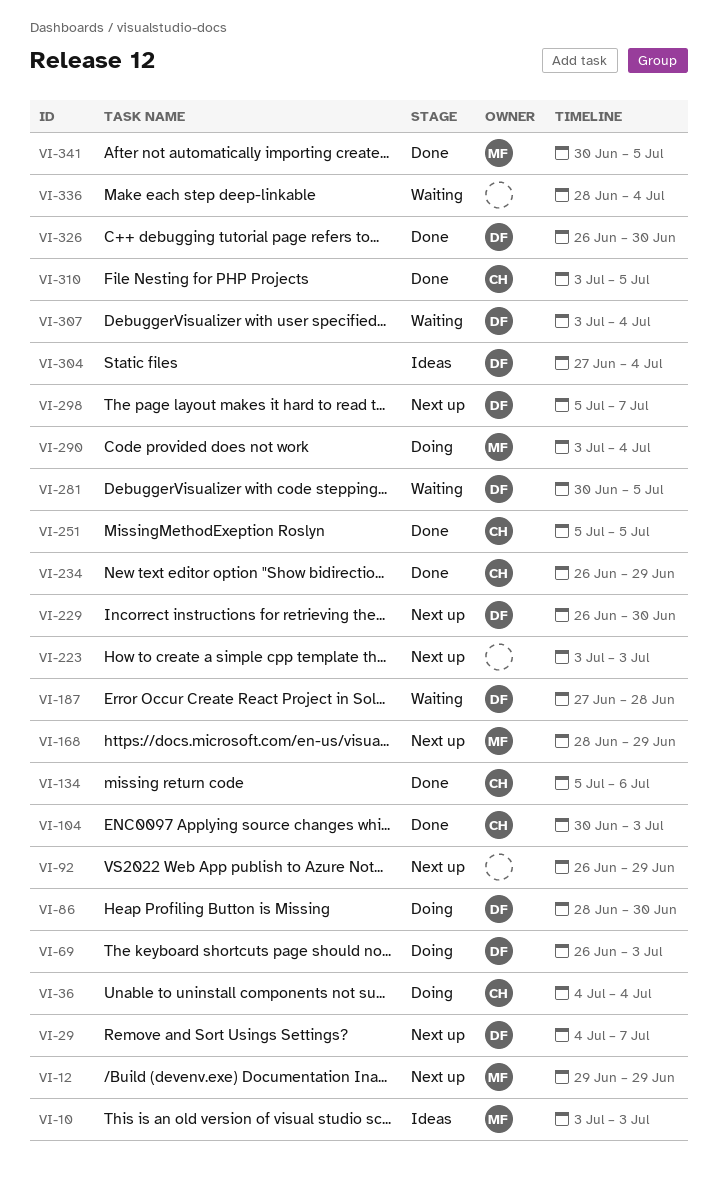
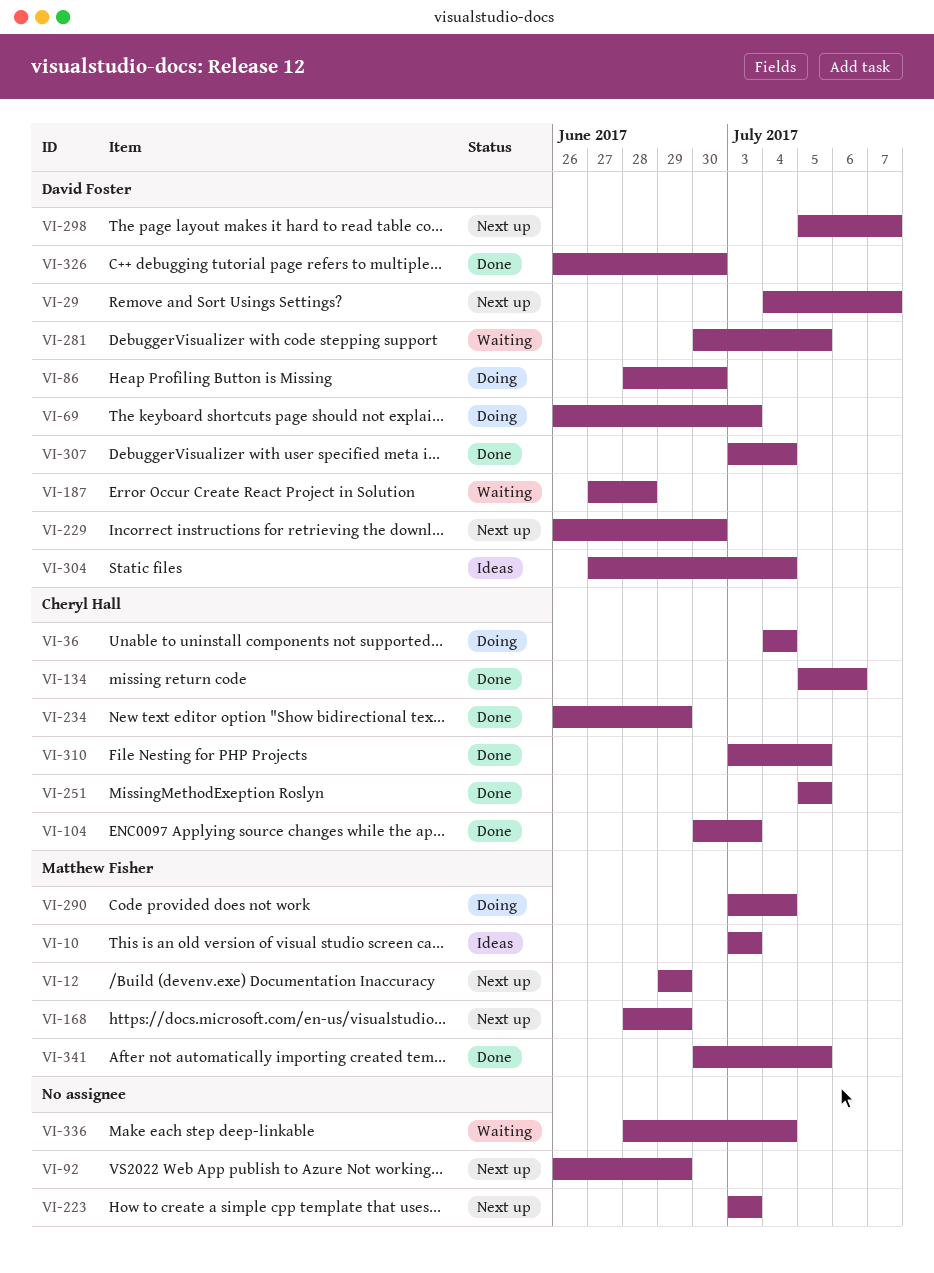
VI-307, status: Waiting -> Done

